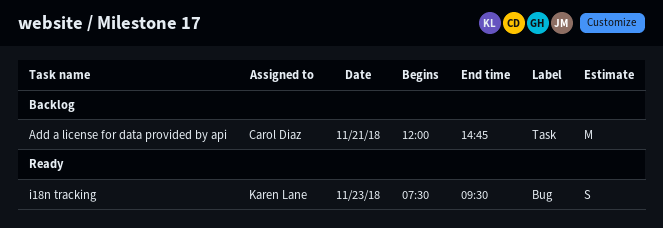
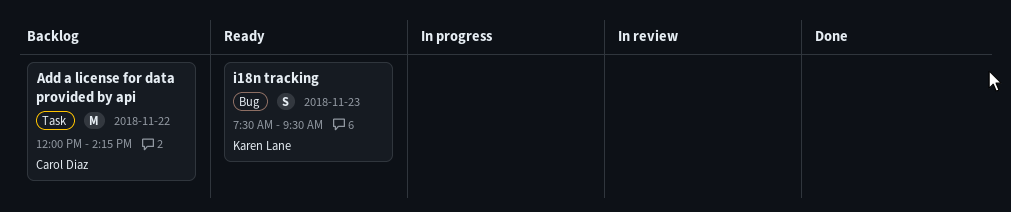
Add a license for data provided by api, day: Nov 21 -> Nov 22
Add a license for data provided by api, ends: 14:45 -> 14:15

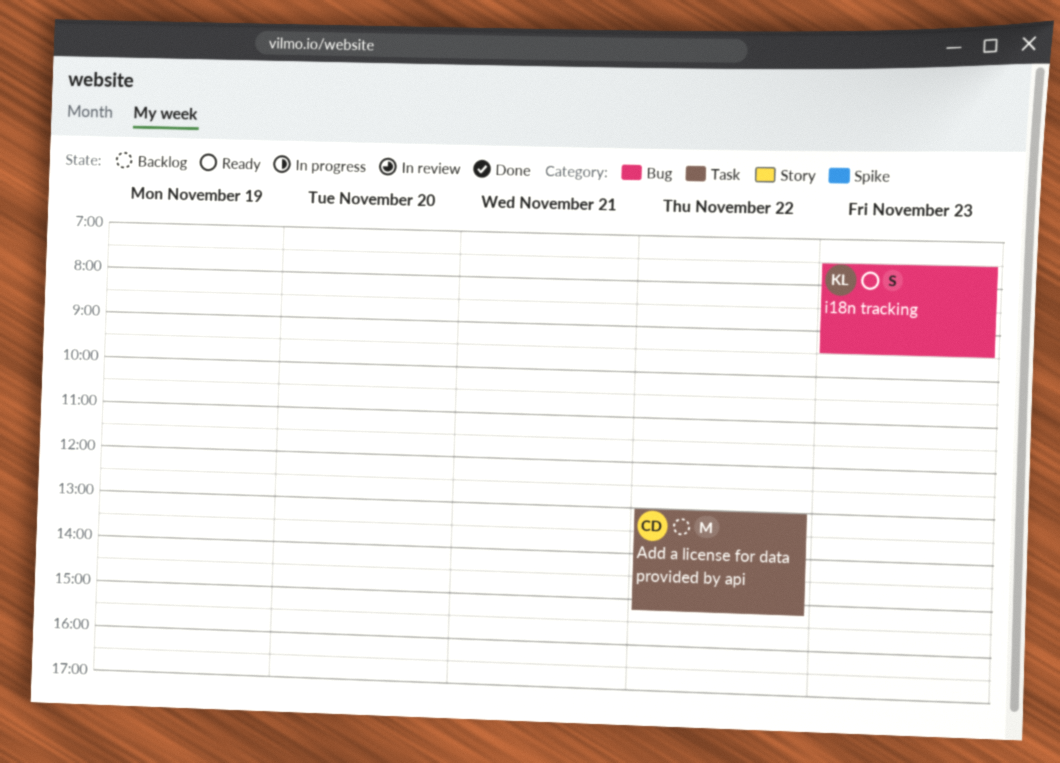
Add a license for data provided by api, begins: 12:00 -> 13:00
Add a license for data provided by api, ends: 14:15 -> 15:15

